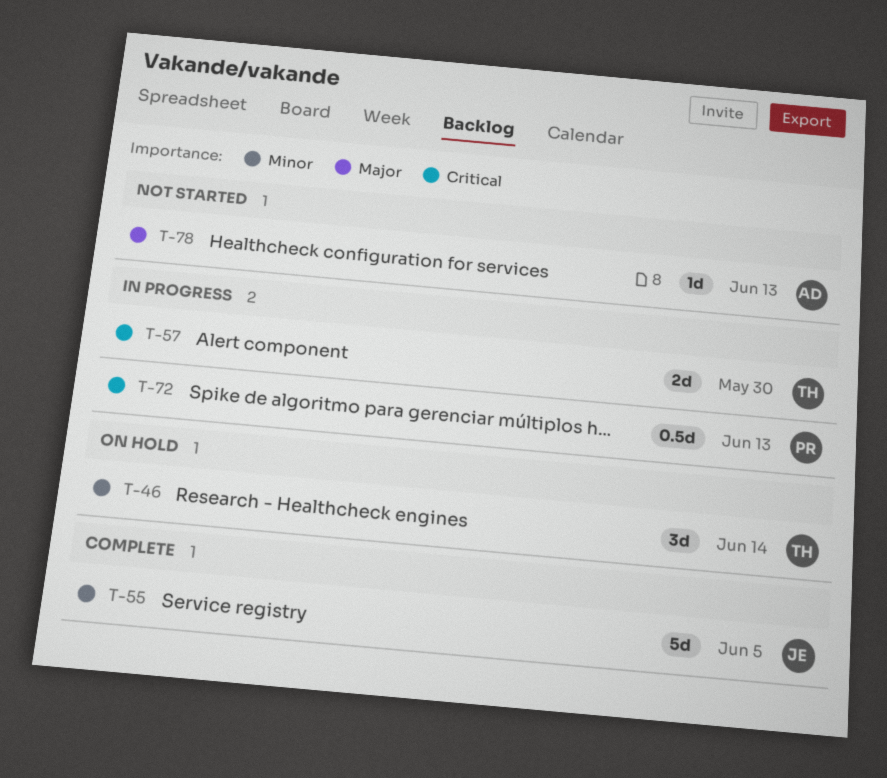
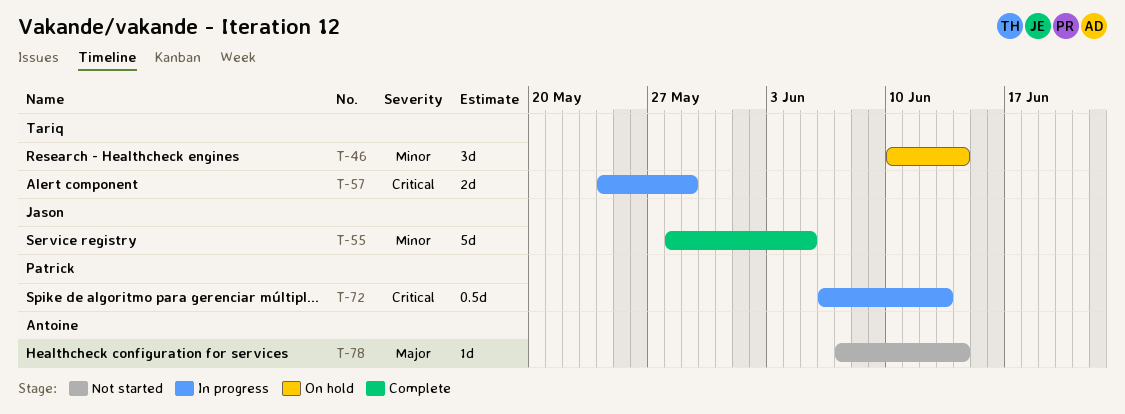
T-57, due: May 30 -> May 29
T-78, due: Jun 13 -> Jun 14

